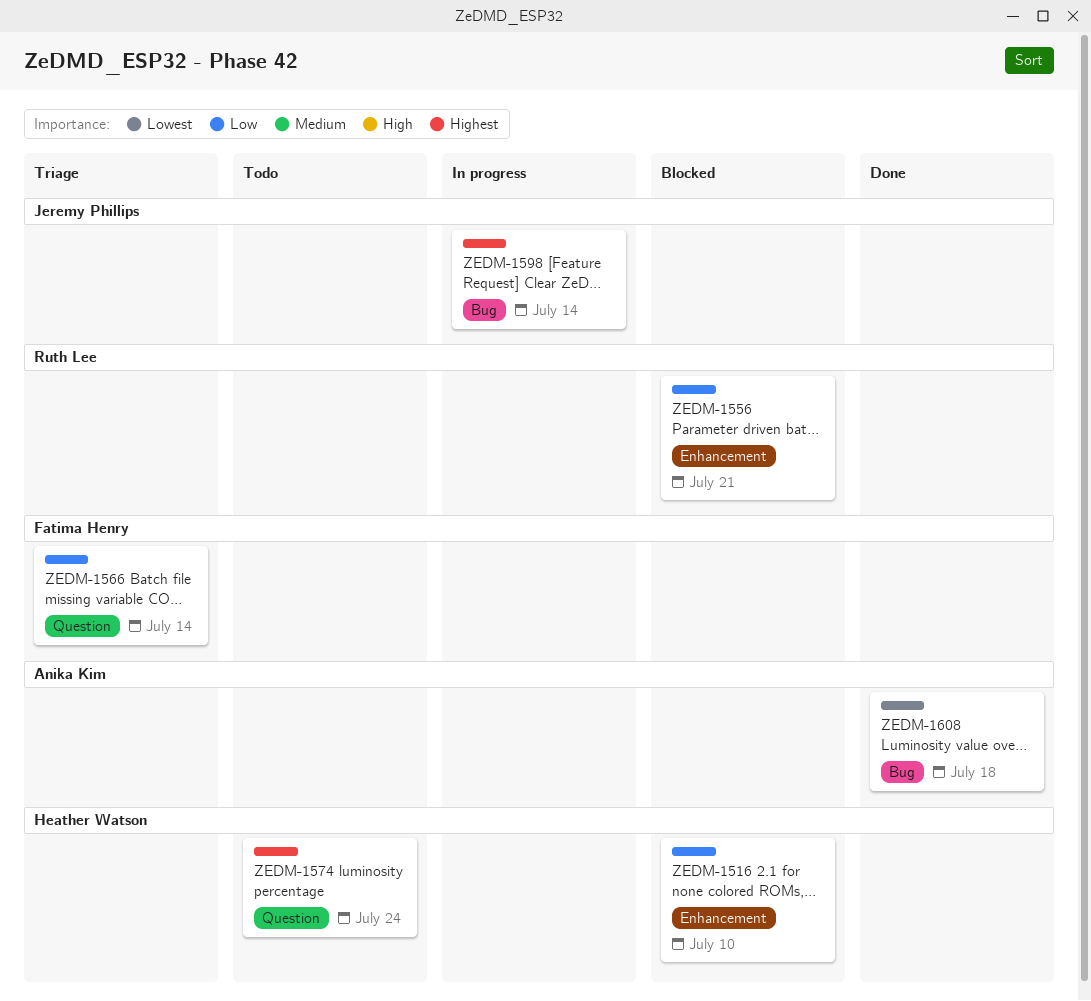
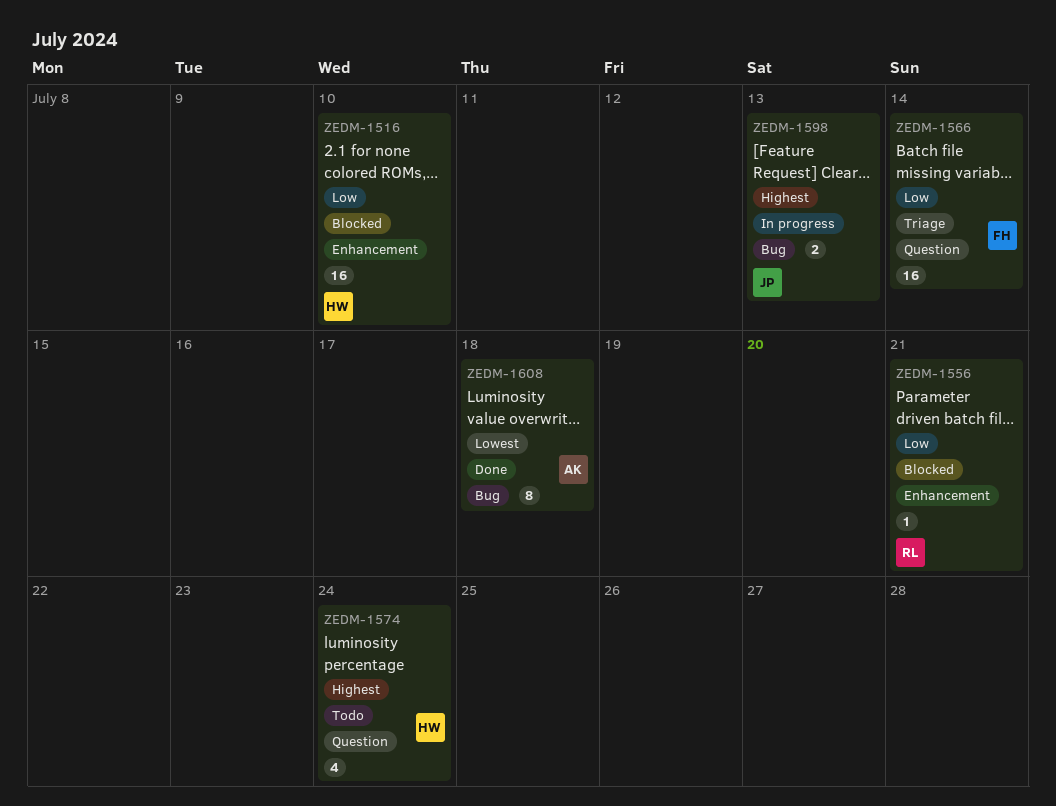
ZEDM-1598, due: Jul 14 -> Jul 13

